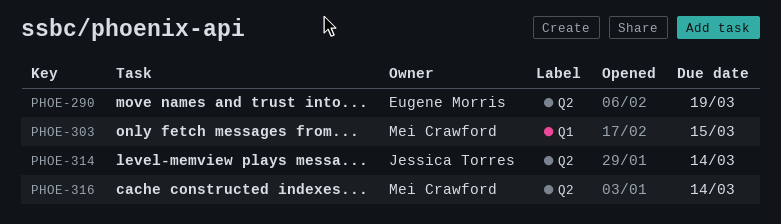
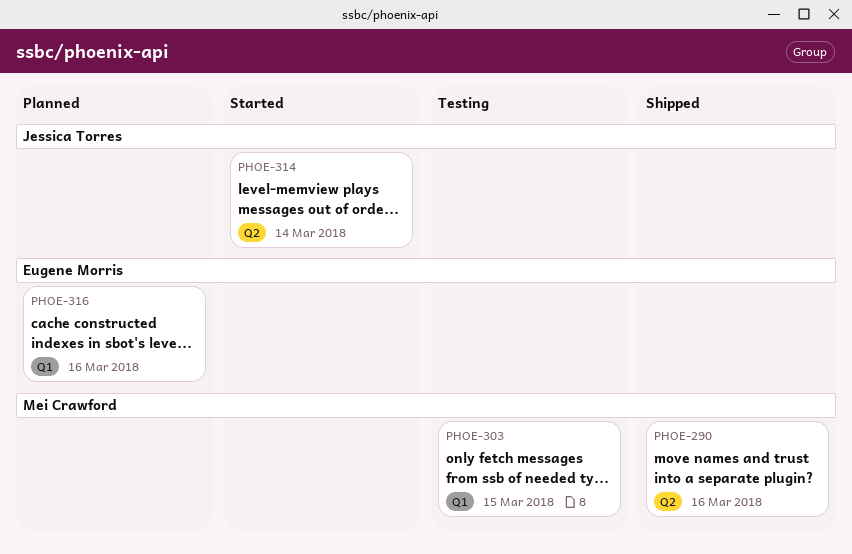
PHOE-290, owner: Eugene Morris -> Mei Crawford
PHOE-290, due: Mar 19 -> Mar 16
PHOE-316, owner: Mei Crawford -> Eugene Morris
PHOE-316, label: Q2 -> Q1
PHOE-316, due: Mar 14 -> Mar 16

